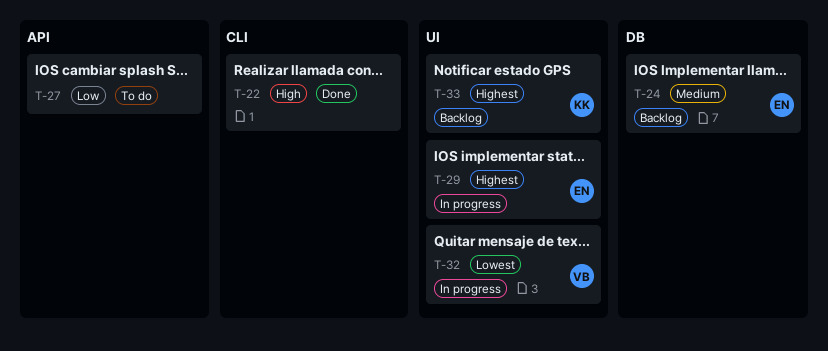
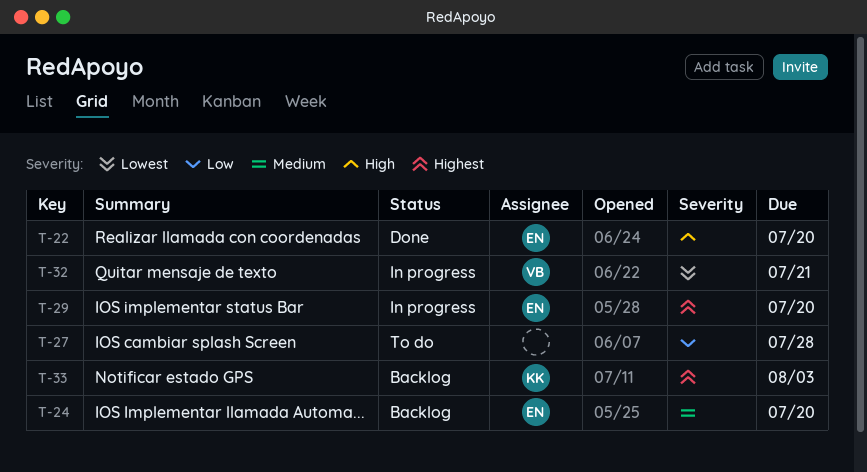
T-22, owner: none -> EN

